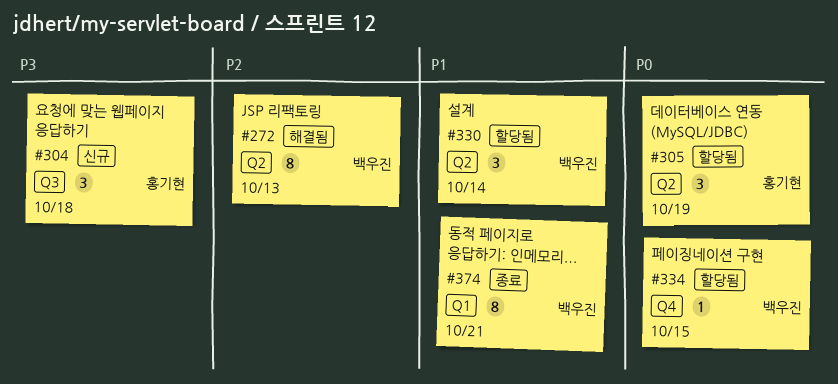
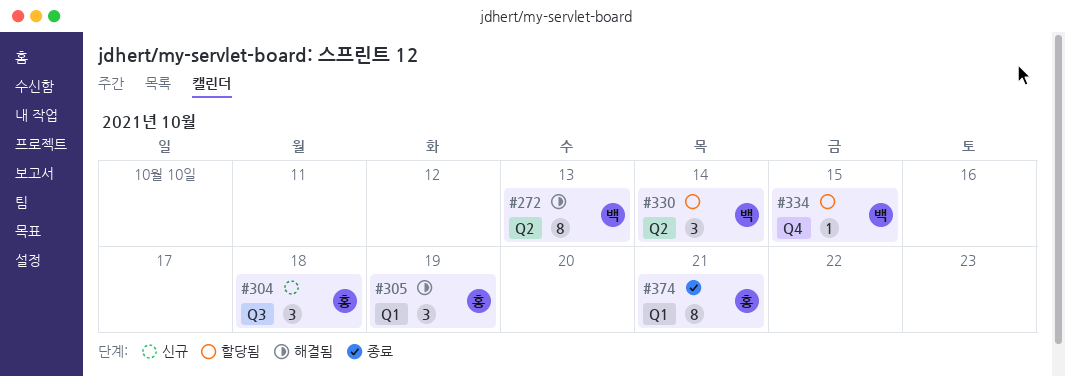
#305, status: 할당됨 -> 해결됨
#305, label: Q2 -> Q1
#374, owner: 백우진 -> 홍기현

